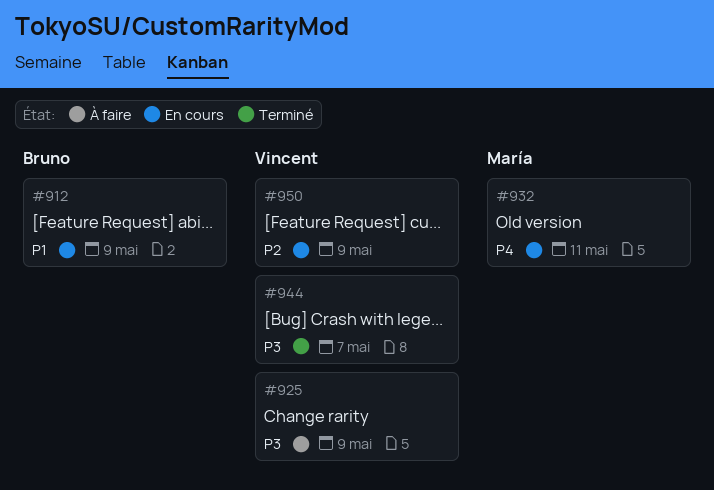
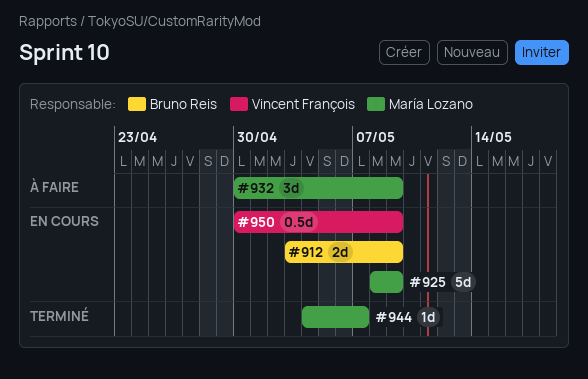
#925, status: À faire -> En cours
#925, owner: Vincent François -> María Lozano
#932, status: En cours -> À faire
#932, due: May 11 -> May 9
#944, owner: Vincent François -> María Lozano

